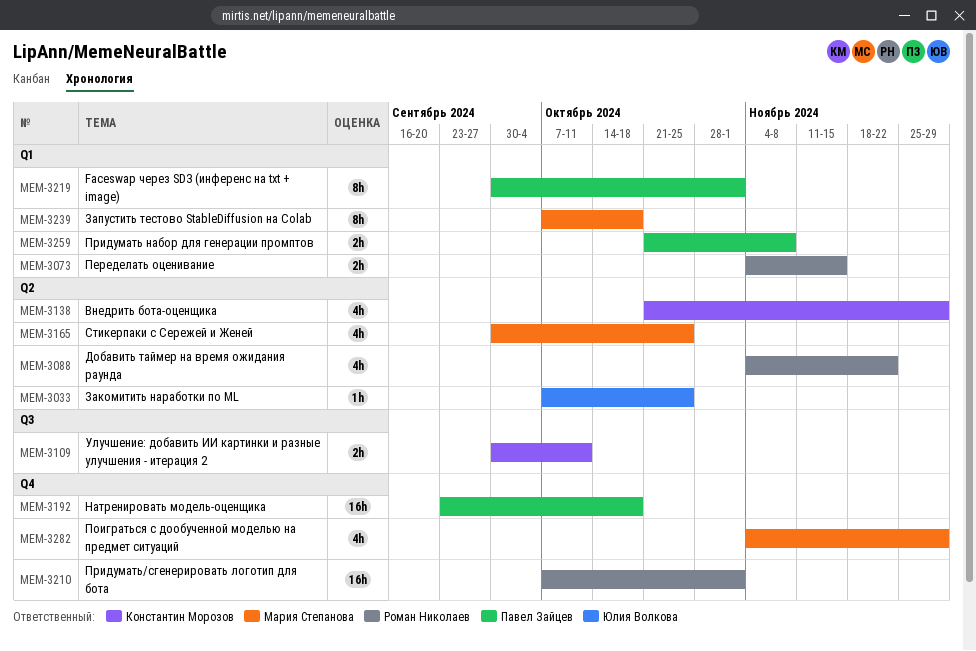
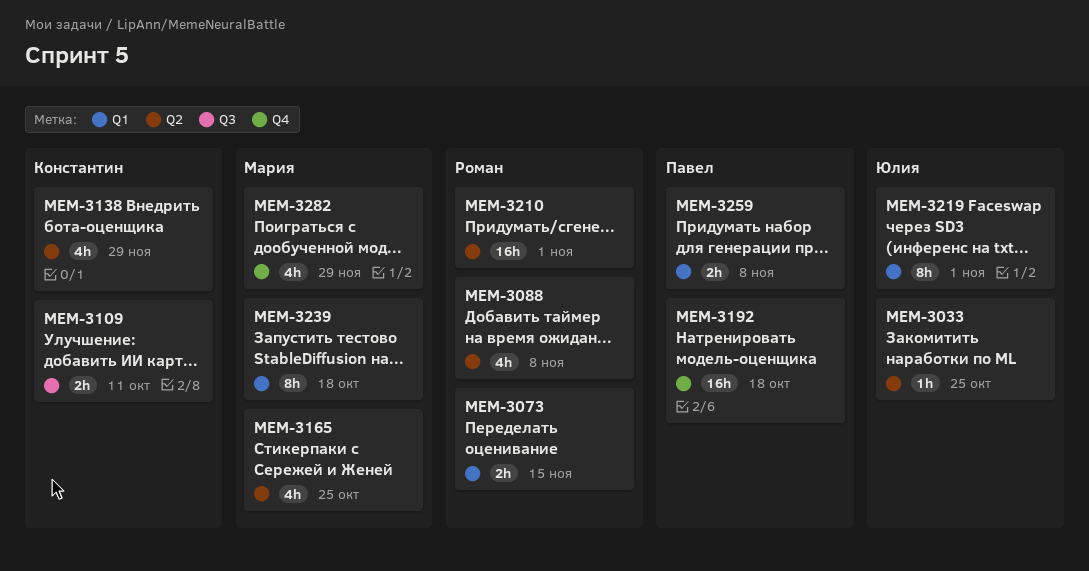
MEM-3088, due: Nov 22 -> Nov 8
MEM-3210, label: Q4 -> Q2
MEM-3219, owner: Павел Зайцев -> Юлия Волкова

